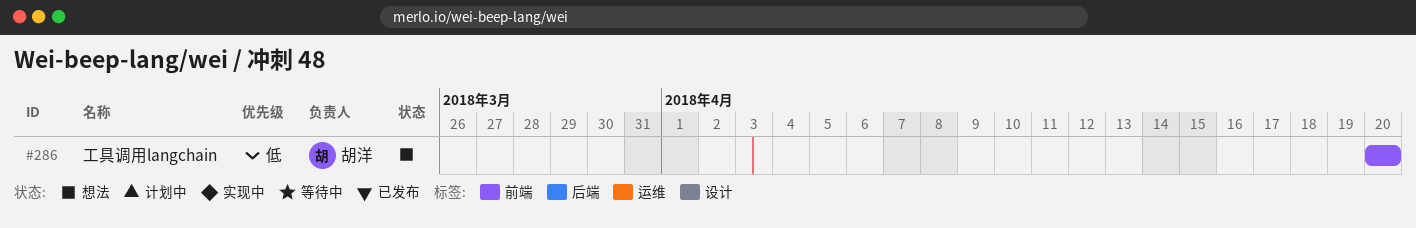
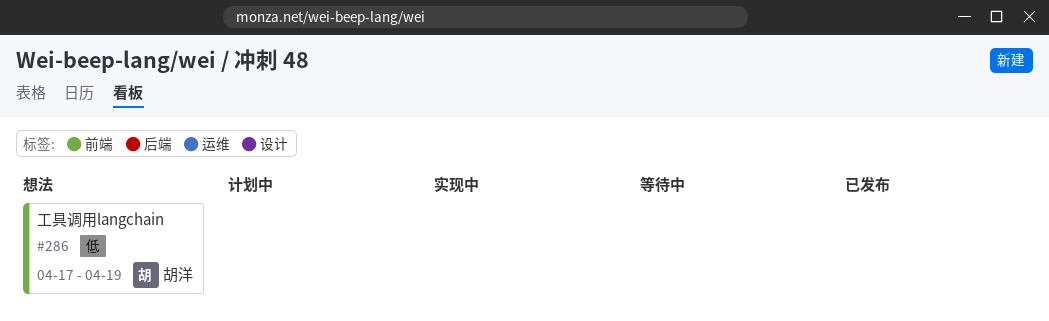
#286, start: Apr 20 -> Apr 17
#286, due: Apr 20 -> Apr 19

